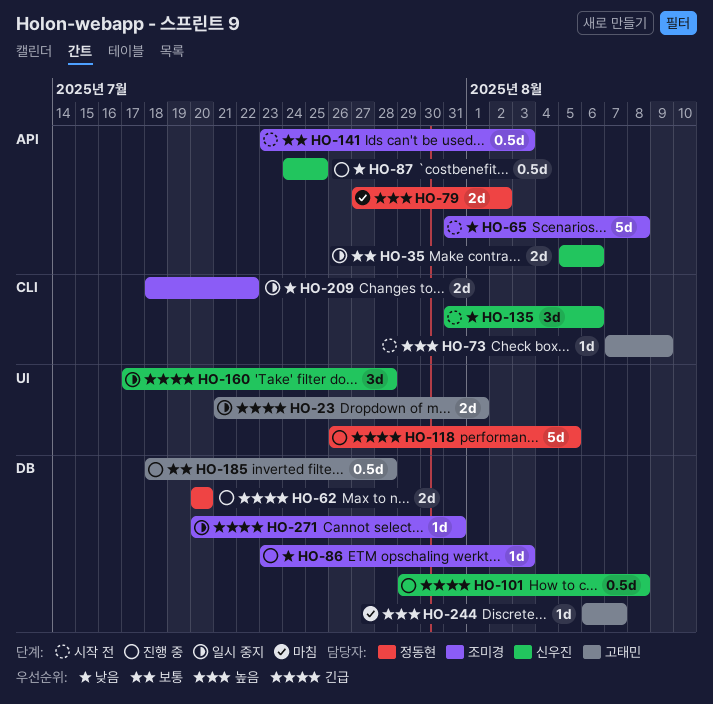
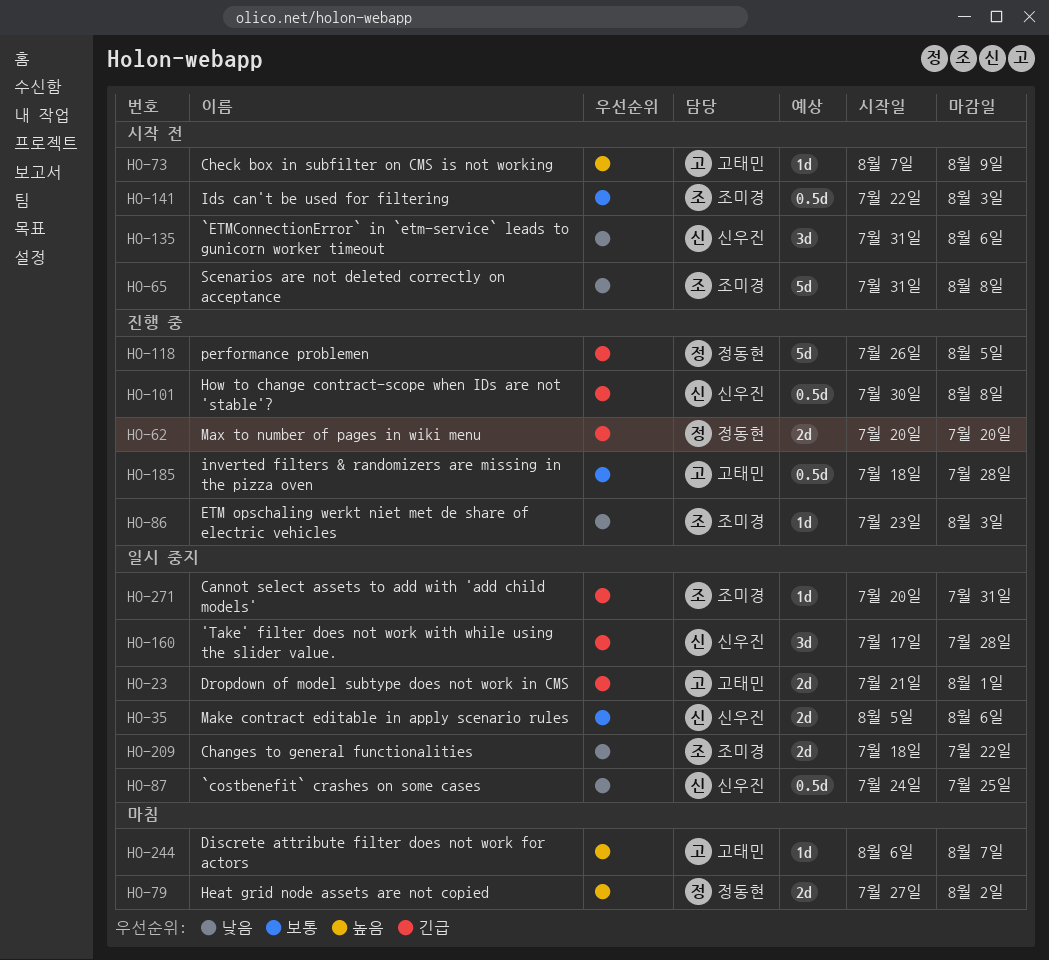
HO-87, status: 진행 중 -> 일시 중지
HO-101, start: Jul 29 -> Jul 30
HO-141, start: Jul 23 -> Jul 22

